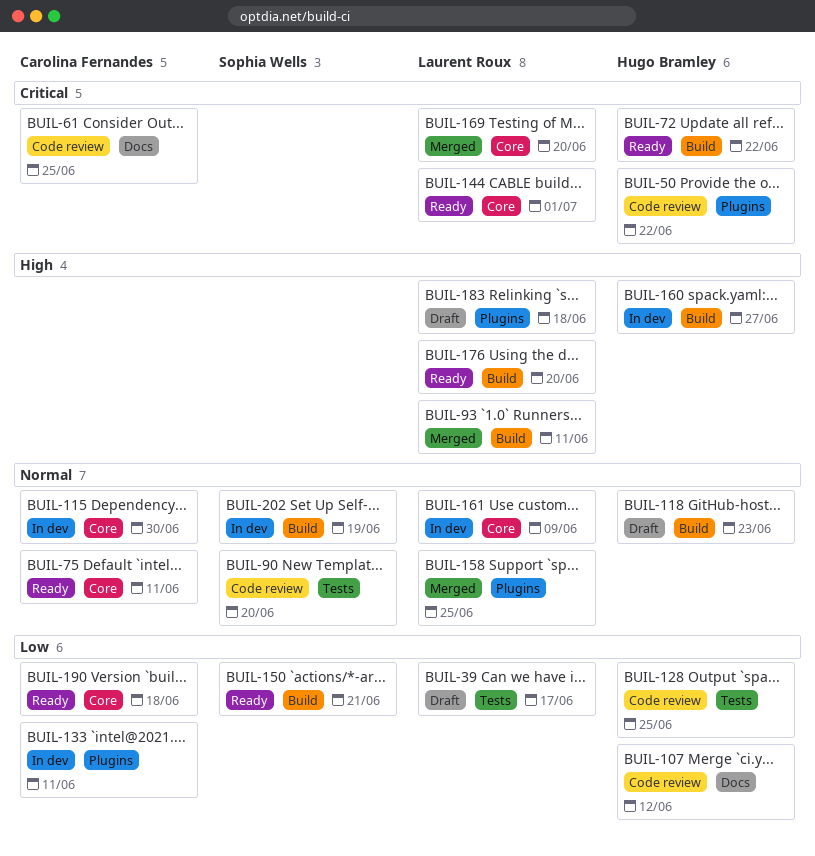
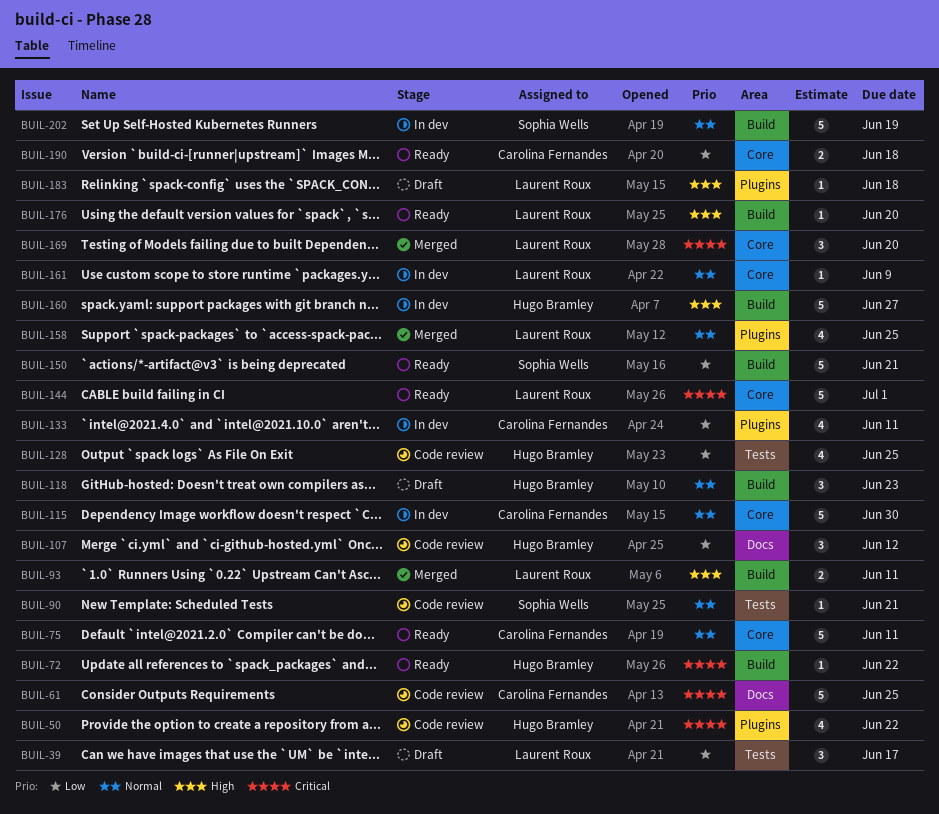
BUIL-90, due: Jun 20 -> Jun 21

